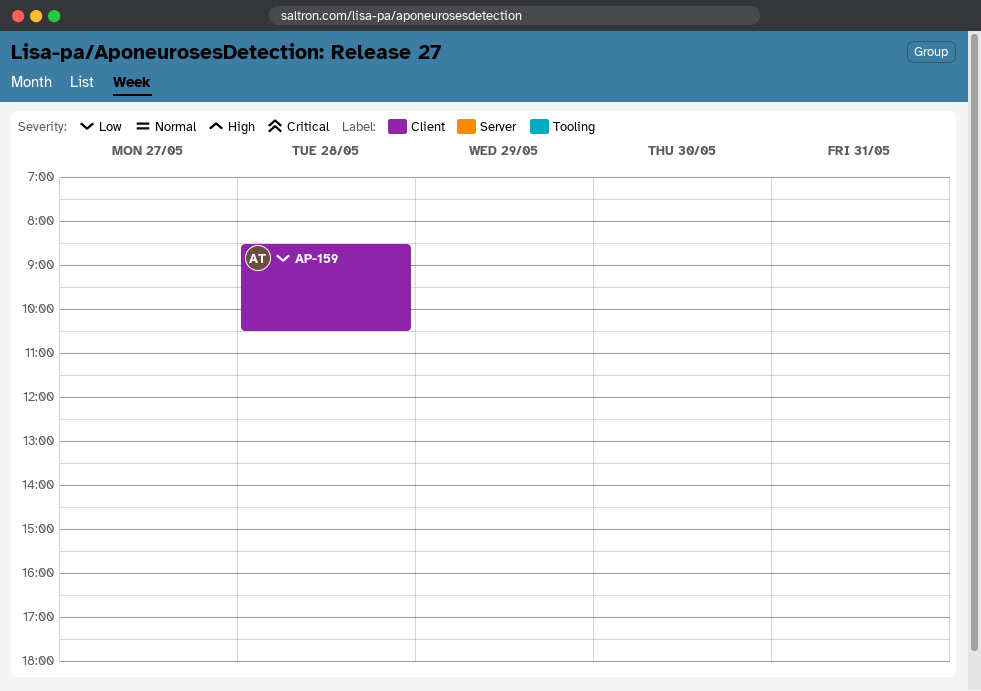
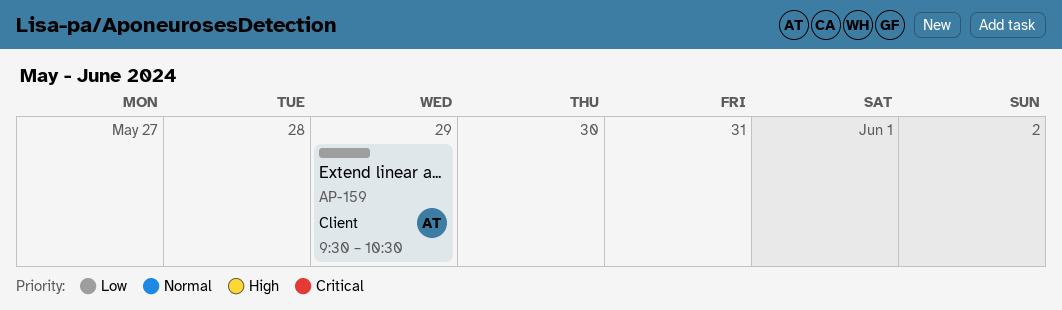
AP-159, day: May 28 -> May 29
AP-159, begins: 08:30 -> 09:30

